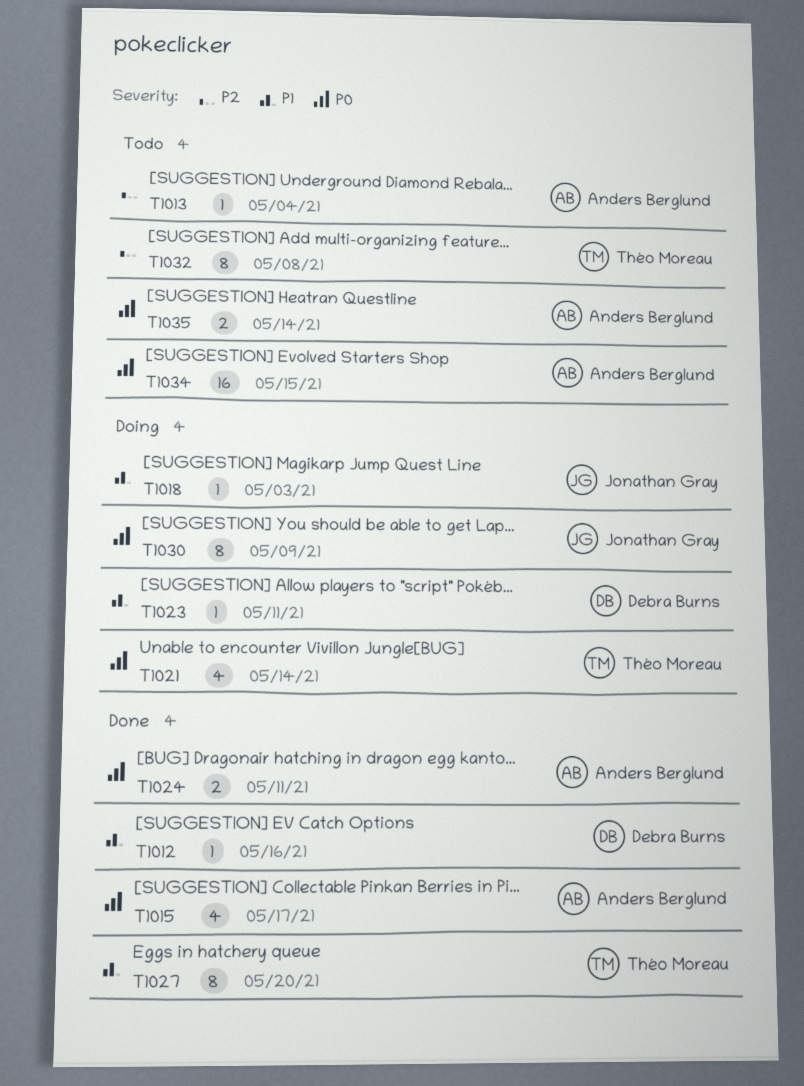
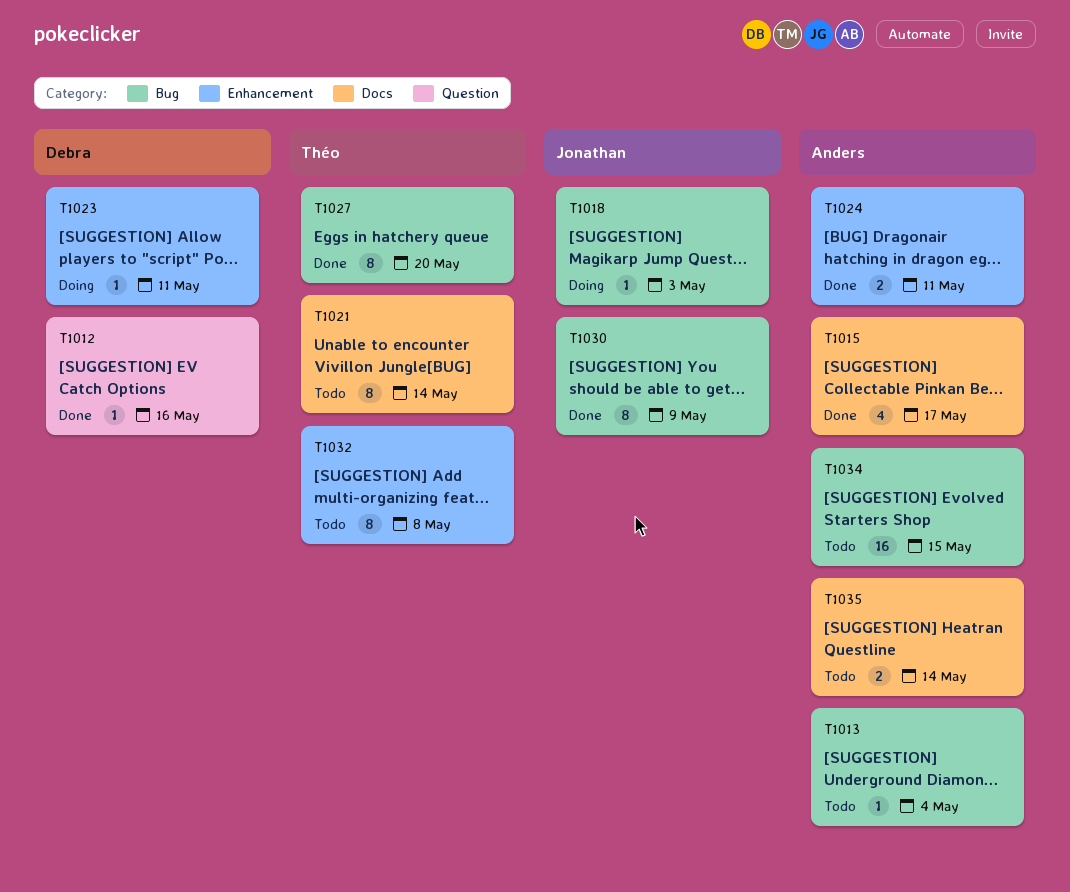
T1021, status: Doing -> Todo
T1021, estimate: 4 -> 8
T1030, status: Doing -> Done

